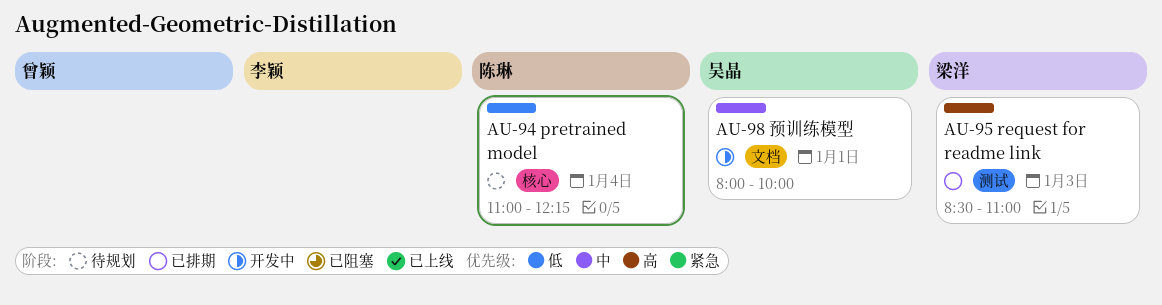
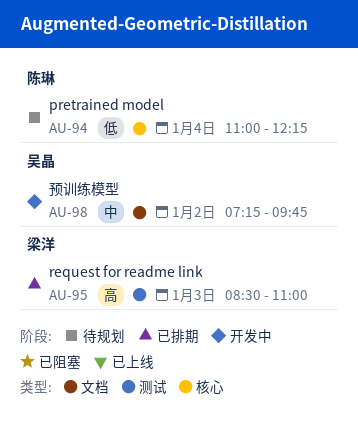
AU-98, day: Jan 1 -> Jan 2
AU-98, begins: 08:00 -> 07:15
AU-98, ends: 10:00 -> 09:45

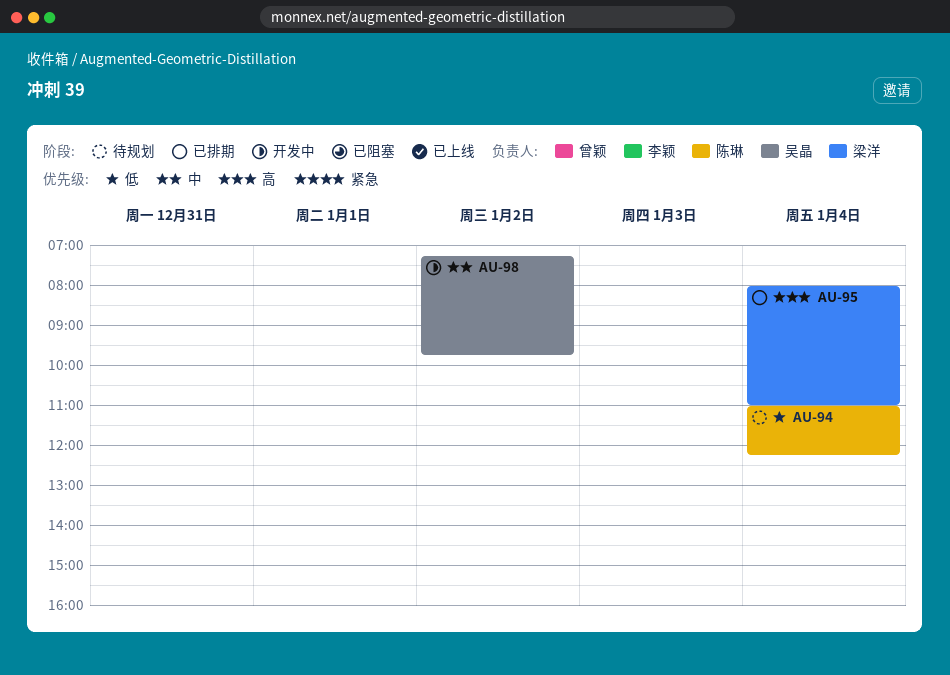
AU-95, day: Jan 3 -> Jan 4
AU-95, begins: 08:30 -> 08:00

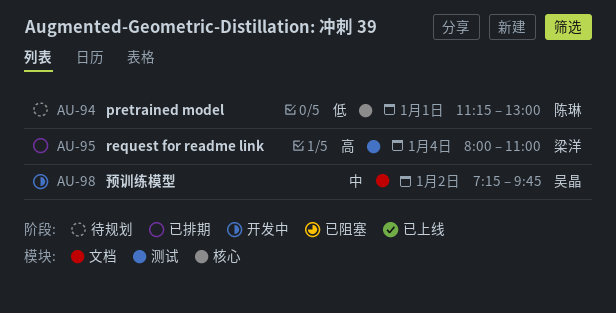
AU-94, day: Jan 4 -> Jan 1
AU-94, begins: 11:00 -> 11:15
AU-94, ends: 12:15 -> 13:00

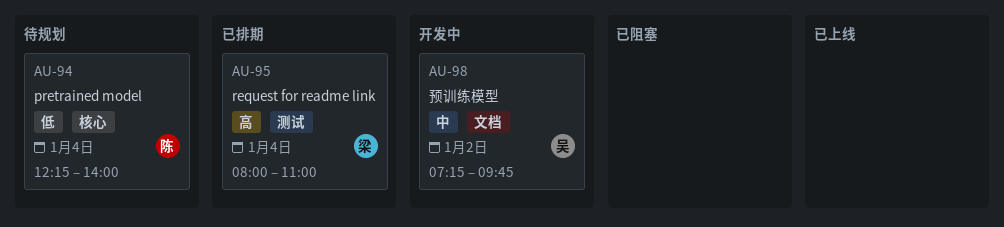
AU-94, day: Jan 1 -> Jan 4
AU-94, begins: 11:15 -> 12:15
AU-94, ends: 13:00 -> 14:00

